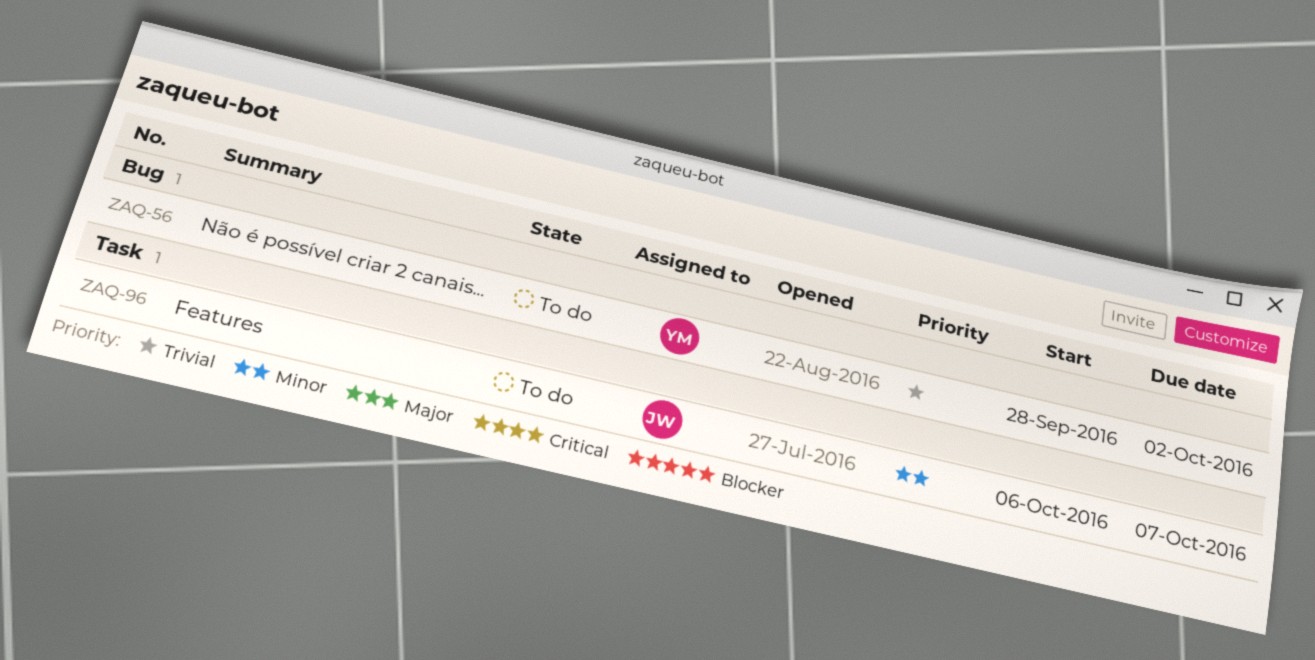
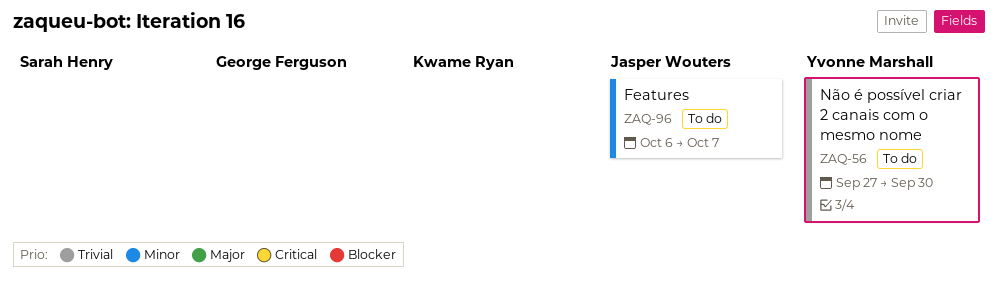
ZAQ-56, start: Sep 28 -> Sep 27
ZAQ-56, due: Oct 2 -> Sep 30

